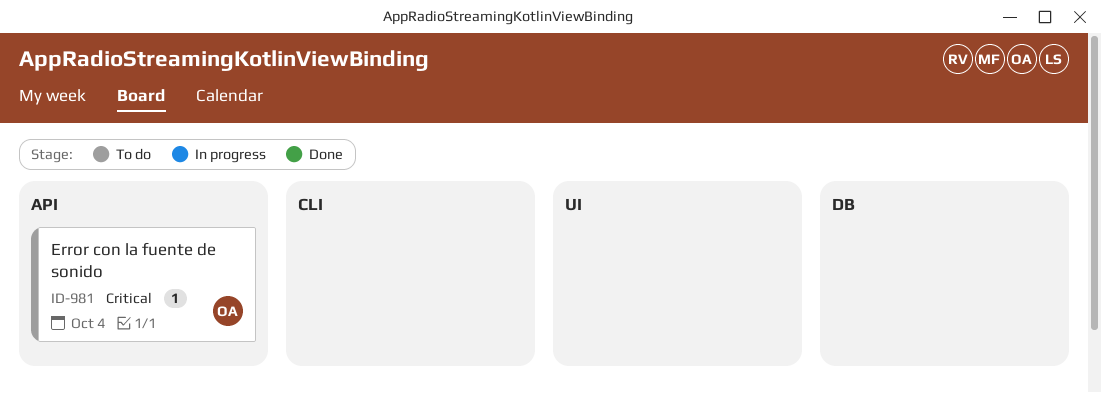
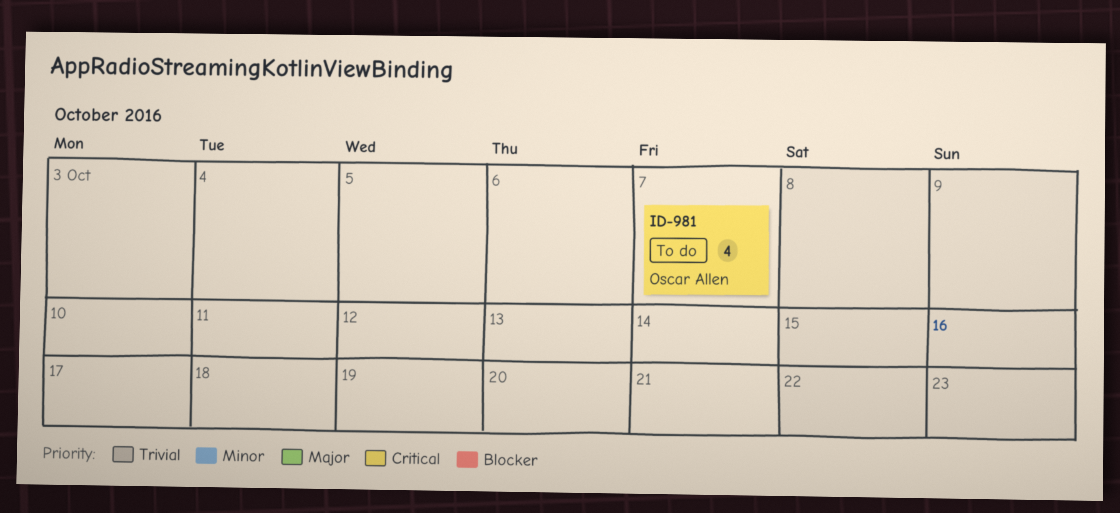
ID-981, estimate: 1 -> 4
ID-981, due: Oct 4 -> Oct 7

